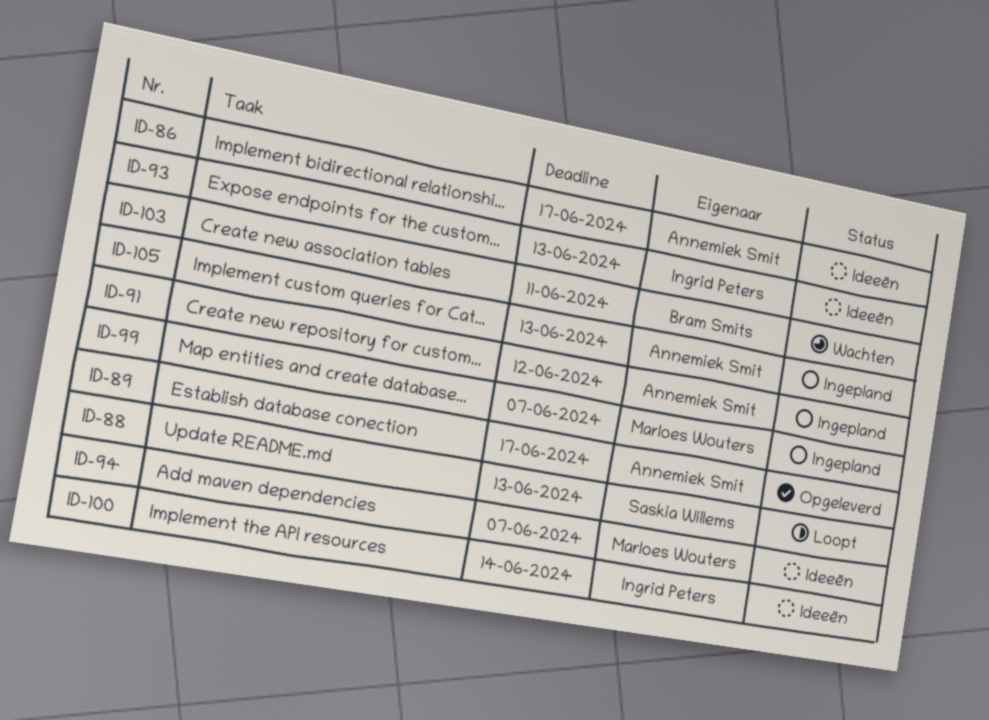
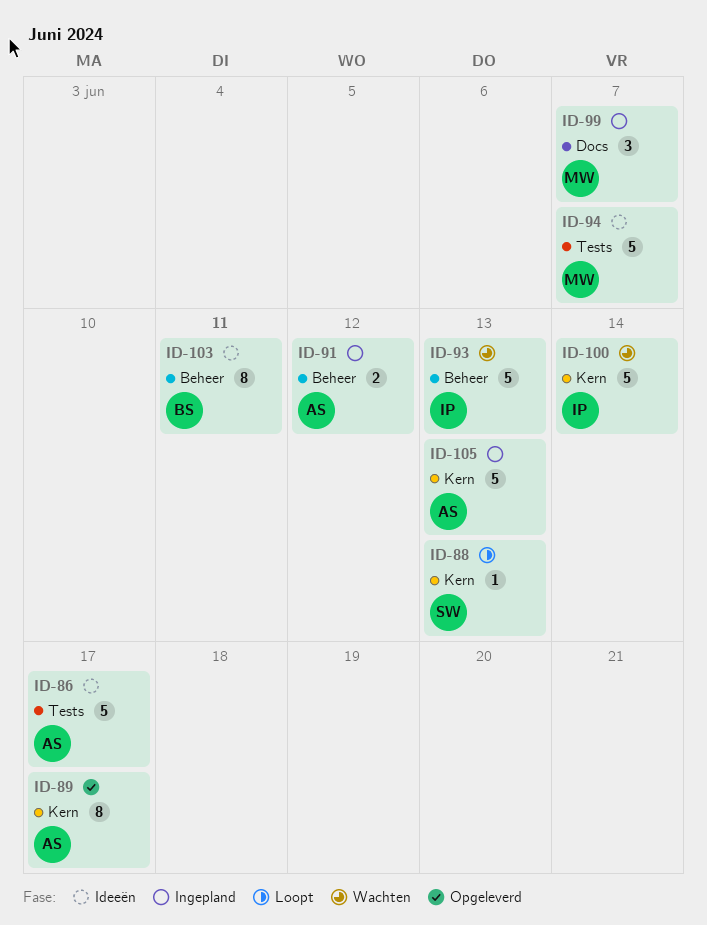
ID-93, status: Ideeën -> Wachten
ID-100, status: Ideeën -> Wachten
ID-103, status: Wachten -> Ideeën

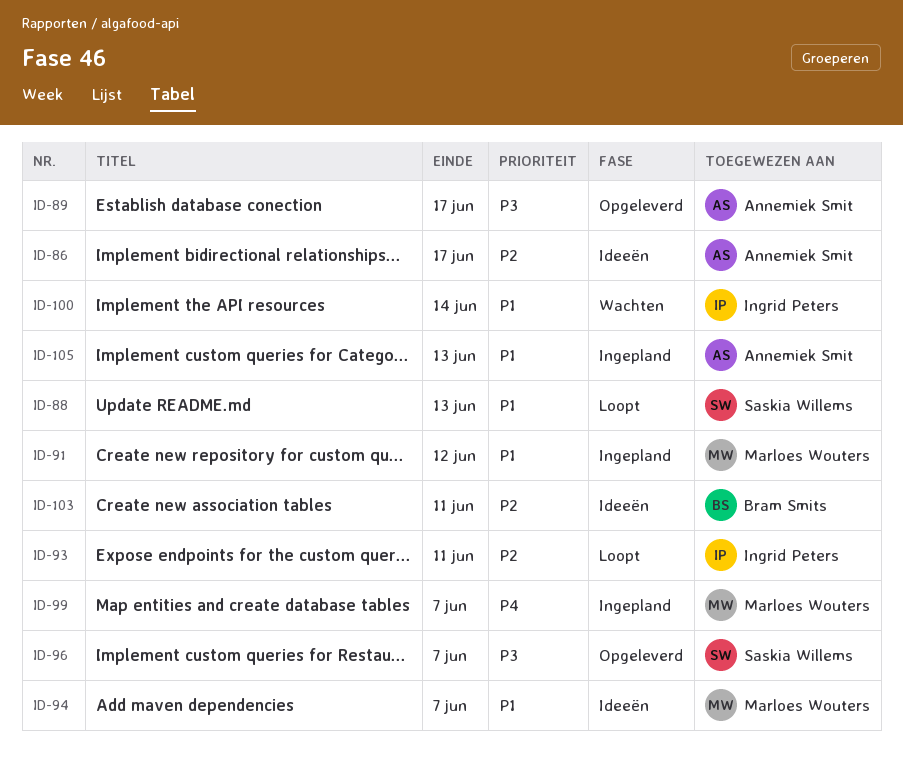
ID-91, owner: Annemiek Smit -> Marloes Wouters
ID-93, status: Wachten -> Loopt
ID-93, due: Jun 13 -> Jun 11
ID-96: none -> present

